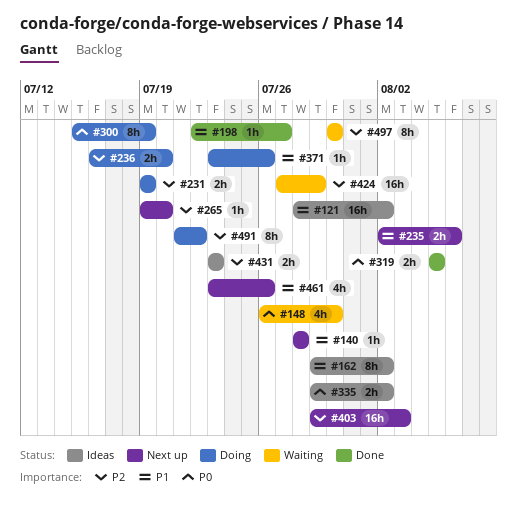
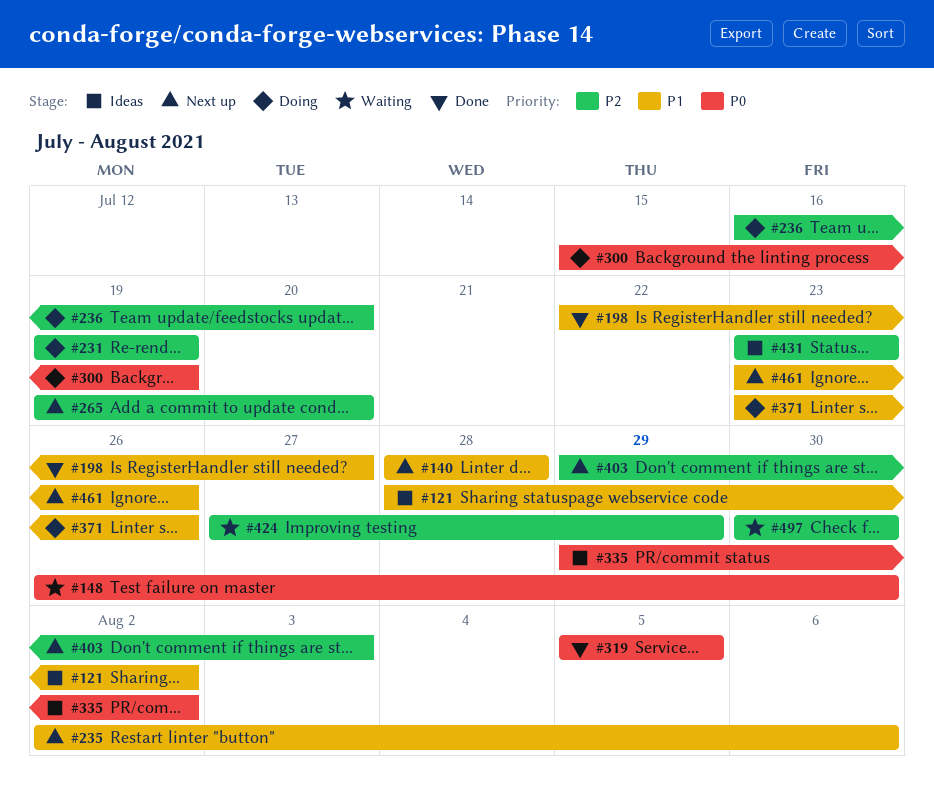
#162: present -> none
#491: present -> none

